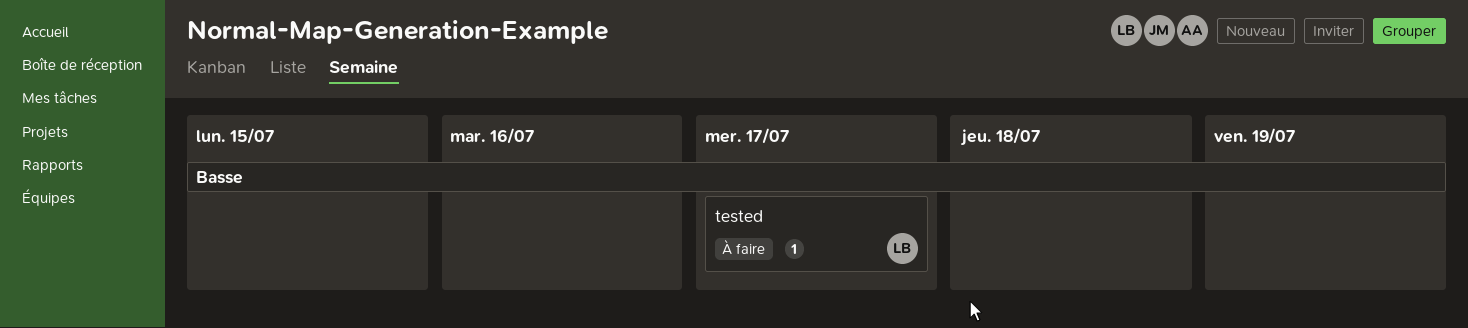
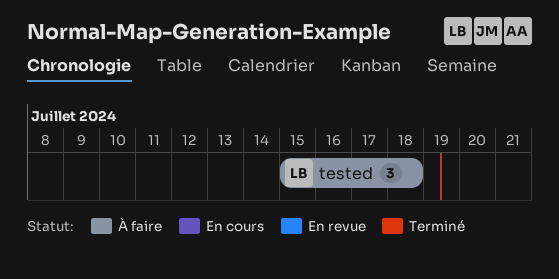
tested, estimate: 1 -> 3
tested, due: Jul 17 -> Jul 18

